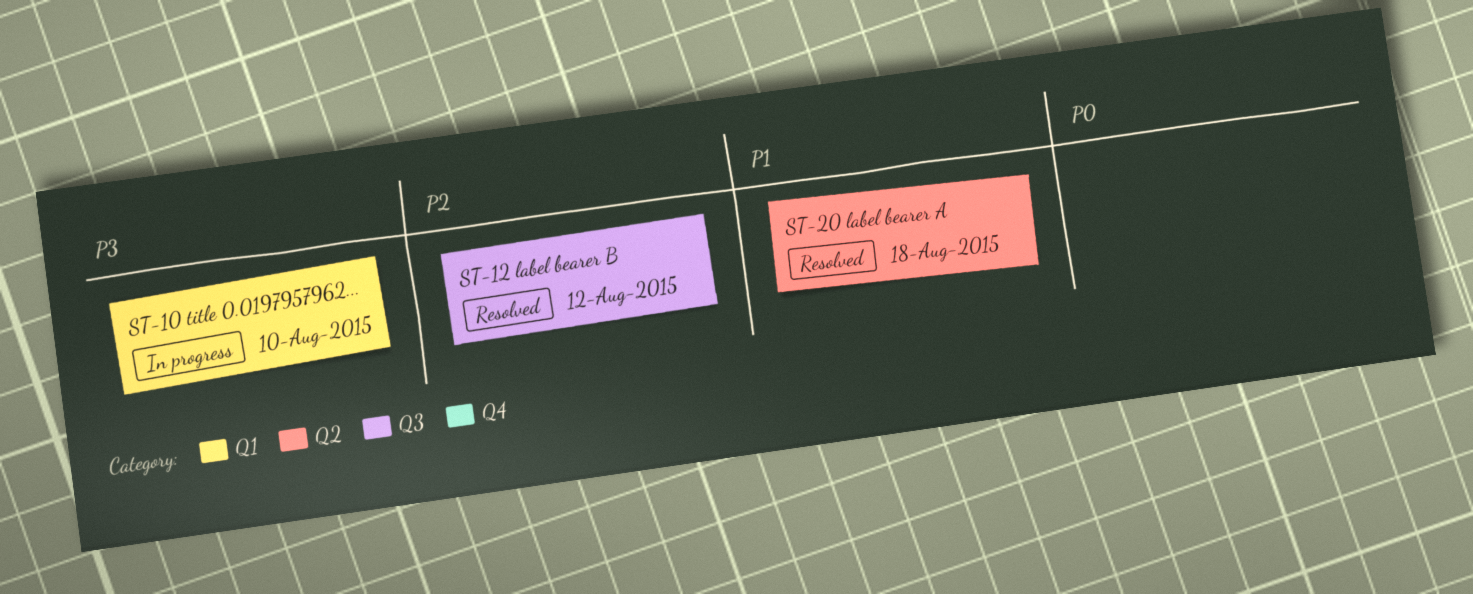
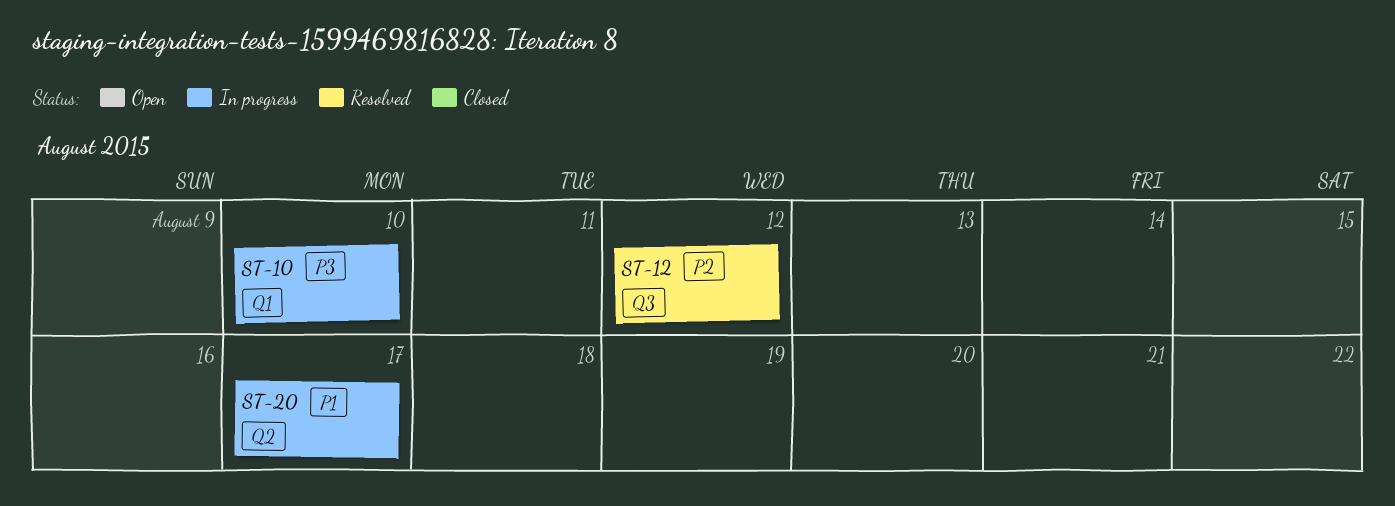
ST-20, status: Resolved -> In progress
ST-20, due: Aug 18 -> Aug 17

